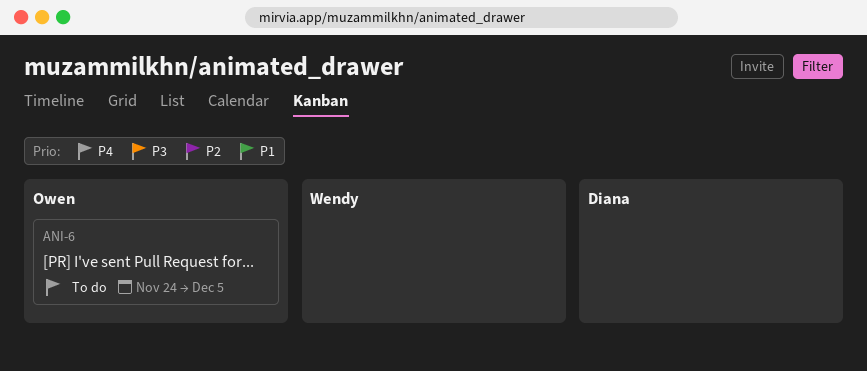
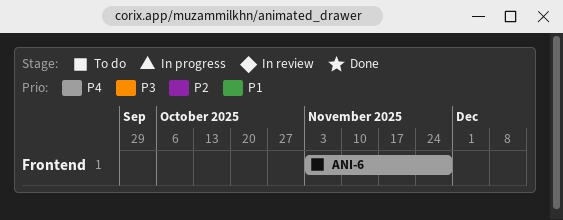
ANI-6, start: Nov 24 -> Nov 3
ANI-6, due: Dec 5 -> Nov 28

